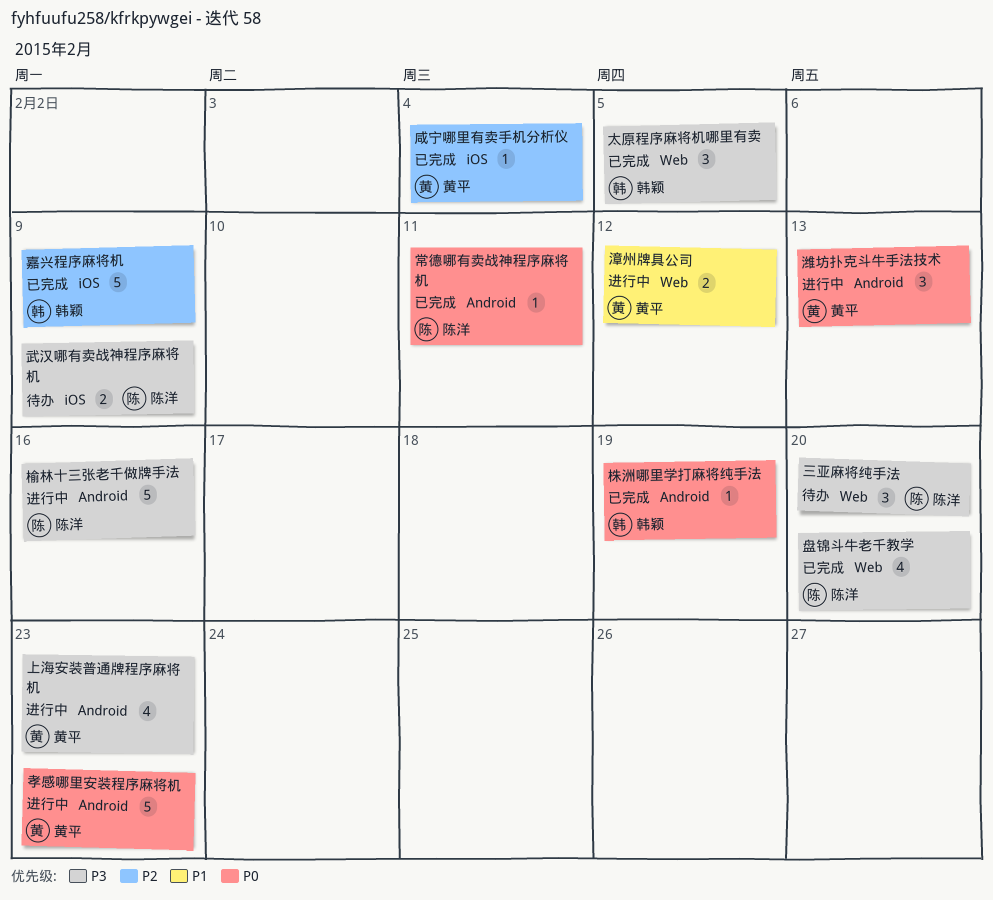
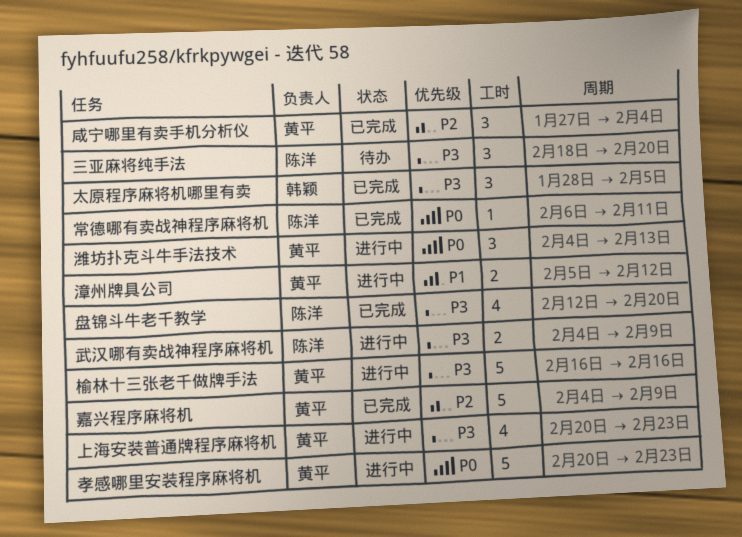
咸宁哪里有卖手机分析仪, estimate: 1 -> 3
嘉兴程序麻将机, owner: 韩颖 -> 黄平
株洲哪里学打麻将纯手法: present -> none
榆林十三张老千做牌手法, owner: 陈洋 -> 黄平
武汉哪有卖战神程序麻将机, status: 待办 -> 进行中

